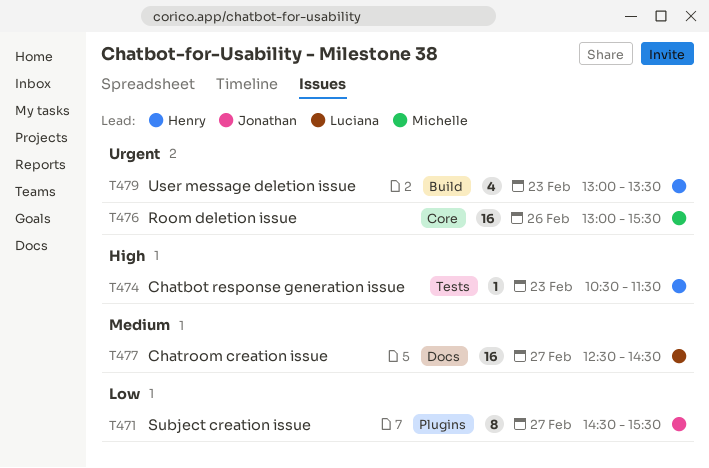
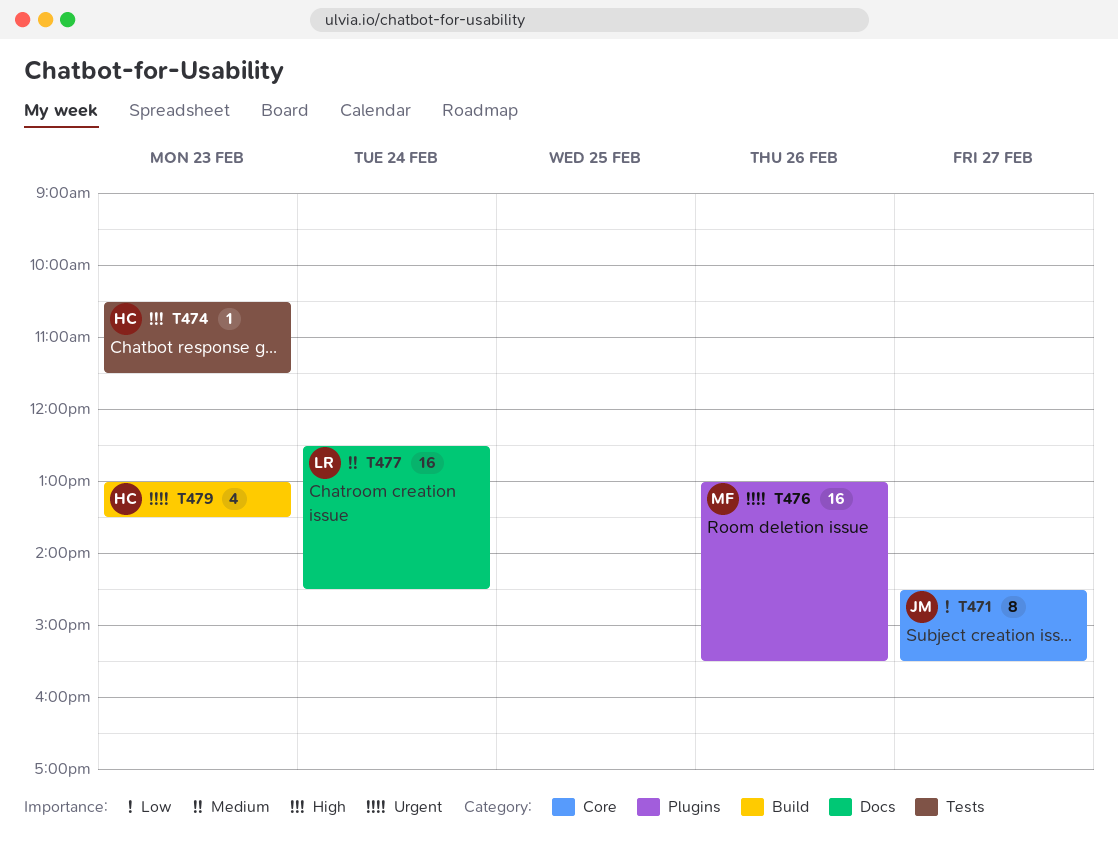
T471, label: Plugins -> Core
T476, label: Core -> Plugins
T477, day: Feb 27 -> Feb 24

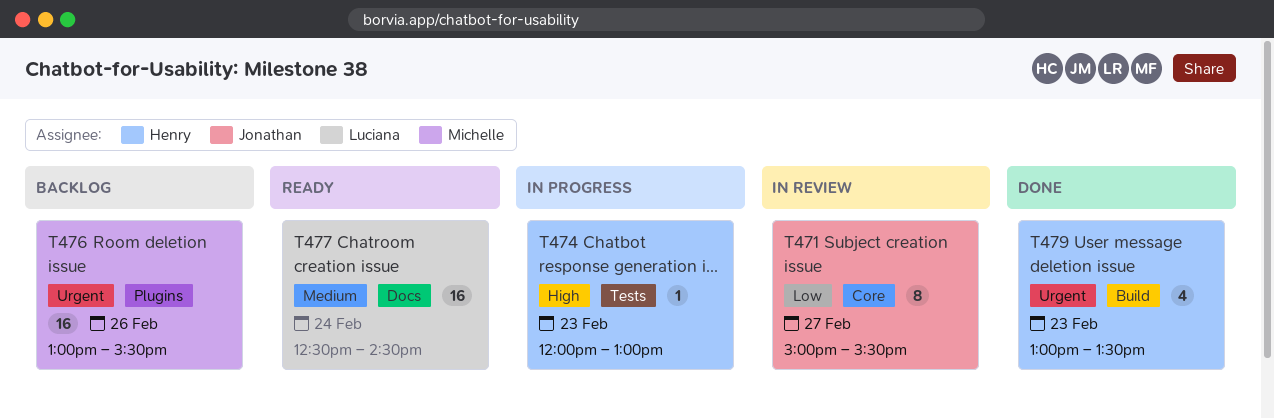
T471, begins: 14:30 -> 15:00
T474, begins: 10:30 -> 12:00
T474, ends: 11:30 -> 13:00

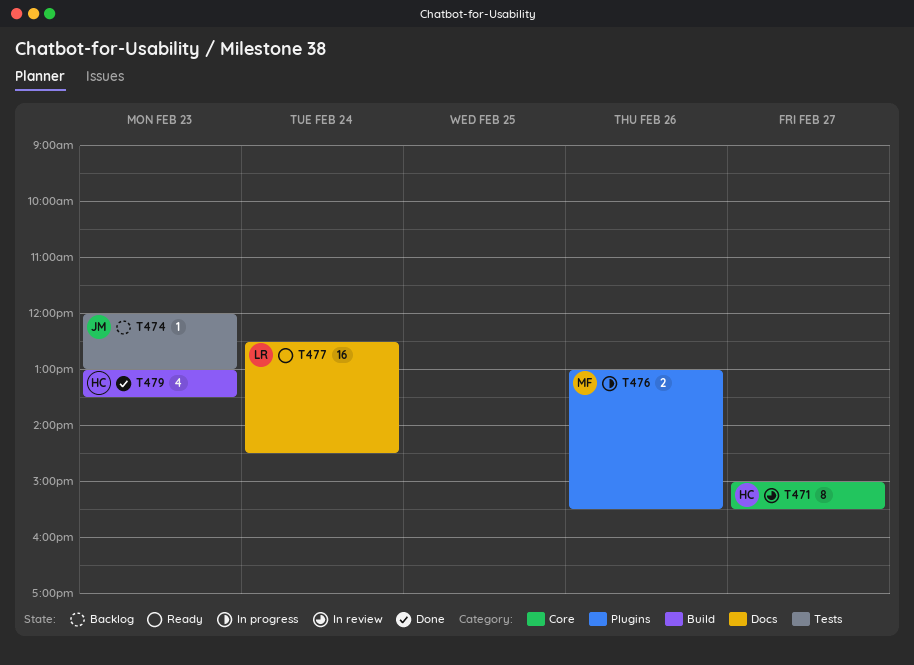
T471, owner: Jonathan -> Henry
T474, status: In progress -> Backlog
T474, owner: Henry -> Jonathan
T476, status: Backlog -> In progress
T476, estimate: 16 -> 2

